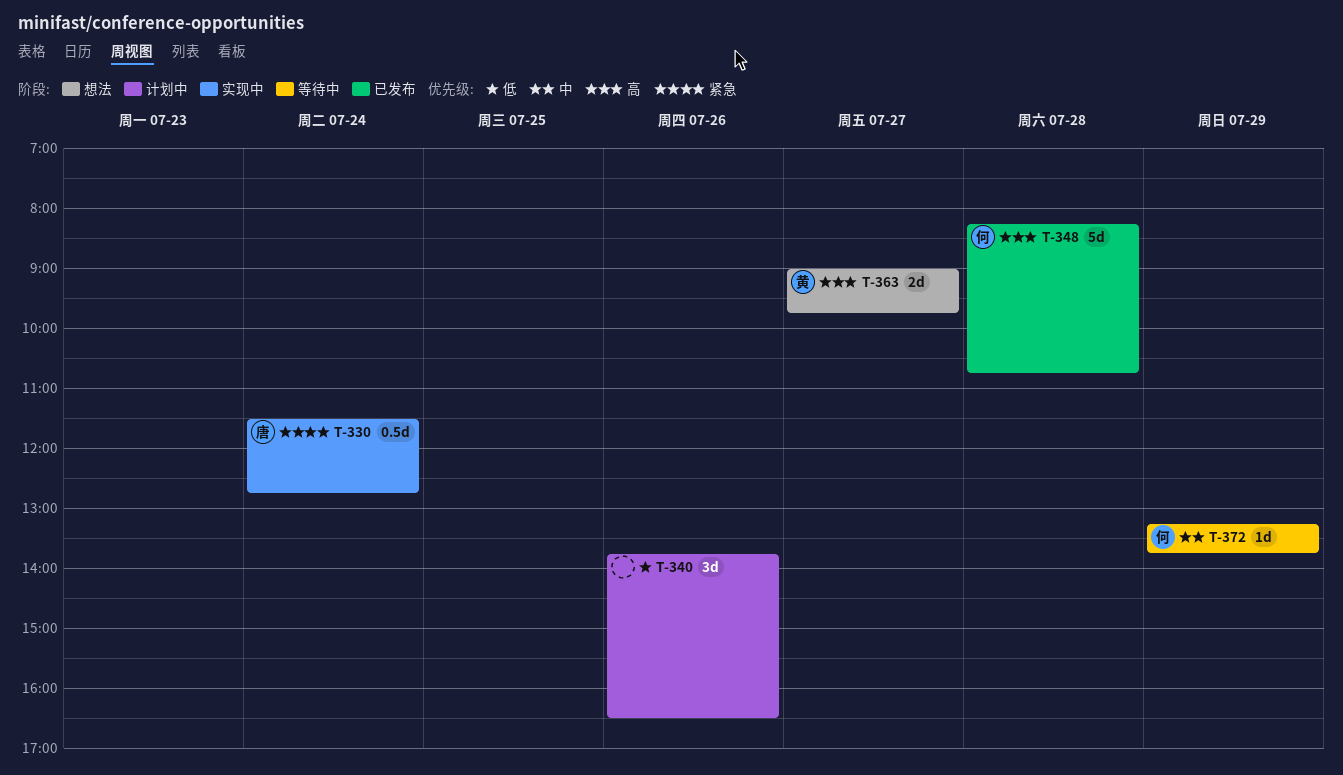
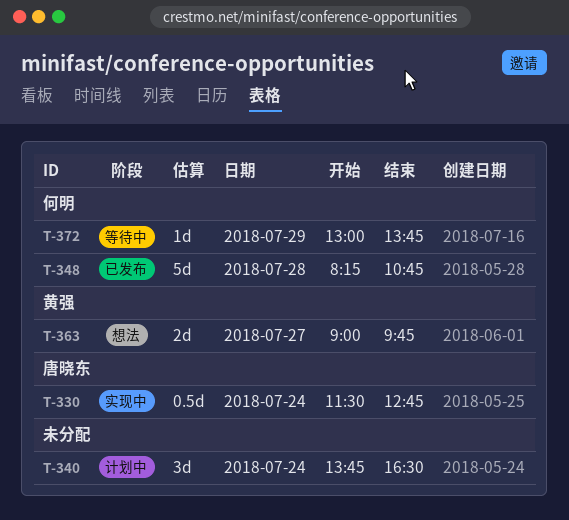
T-340, day: Jul 26 -> Jul 24
T-372, begins: 13:15 -> 13:00

